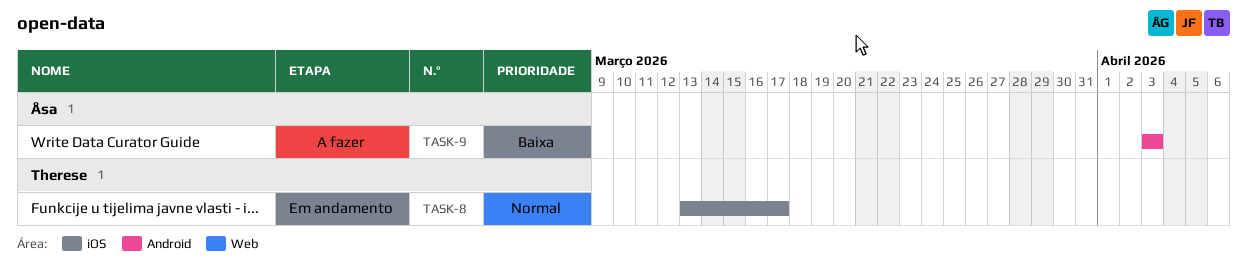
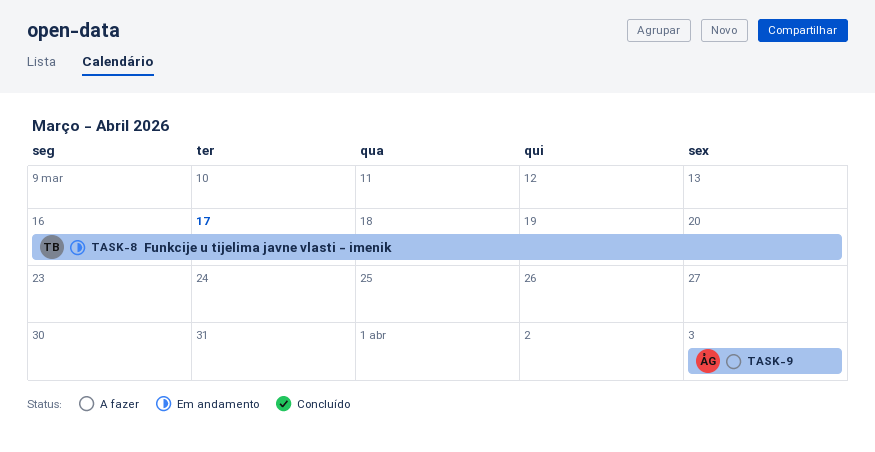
TASK-8, start: Mar 13 -> Mar 16
TASK-8, due: Mar 17 -> Mar 20

